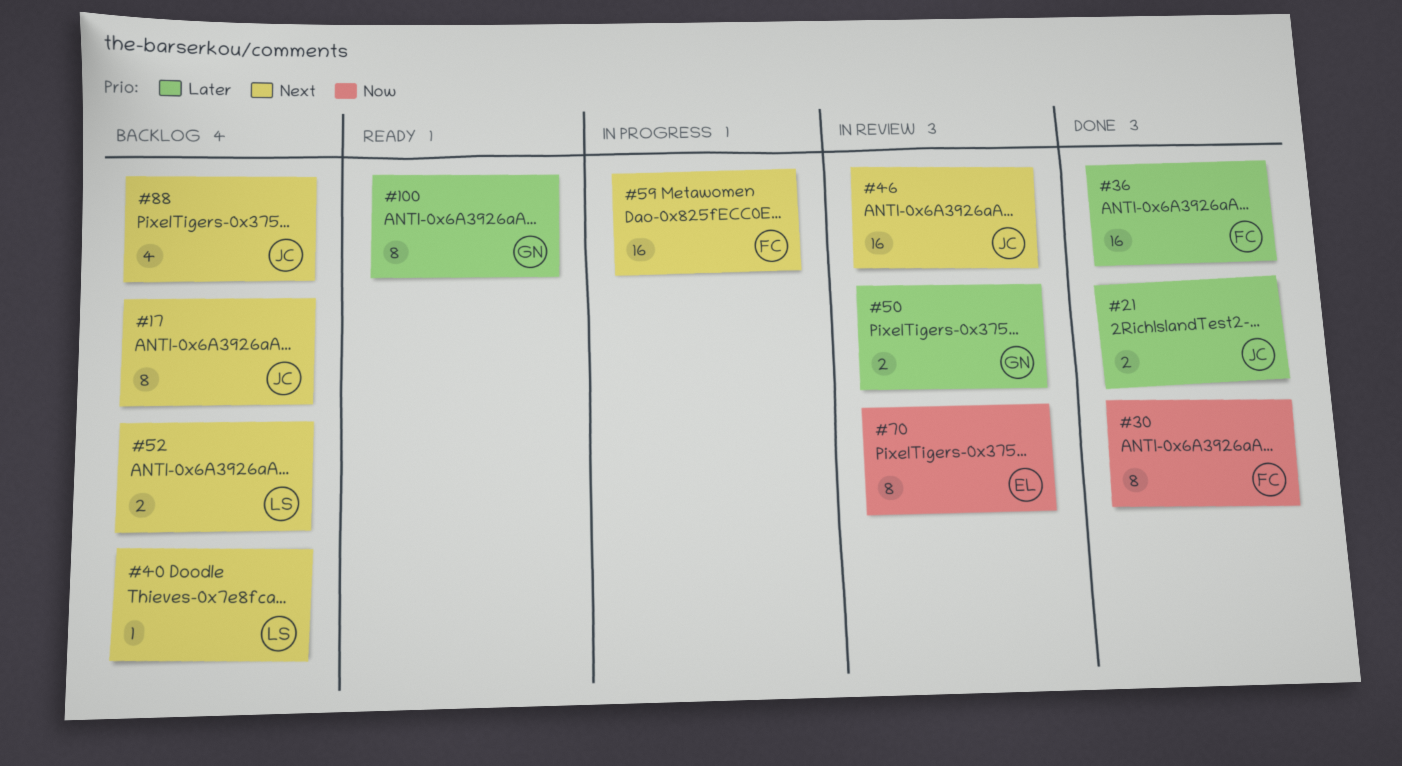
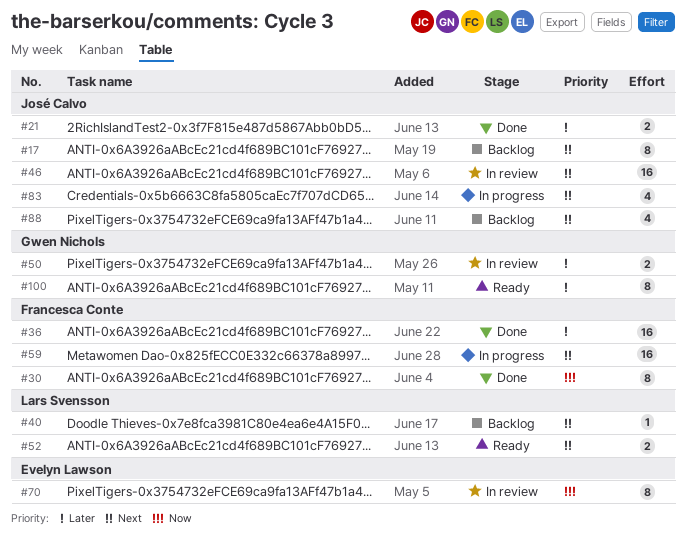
#52, status: Backlog -> Ready
#83: none -> present

